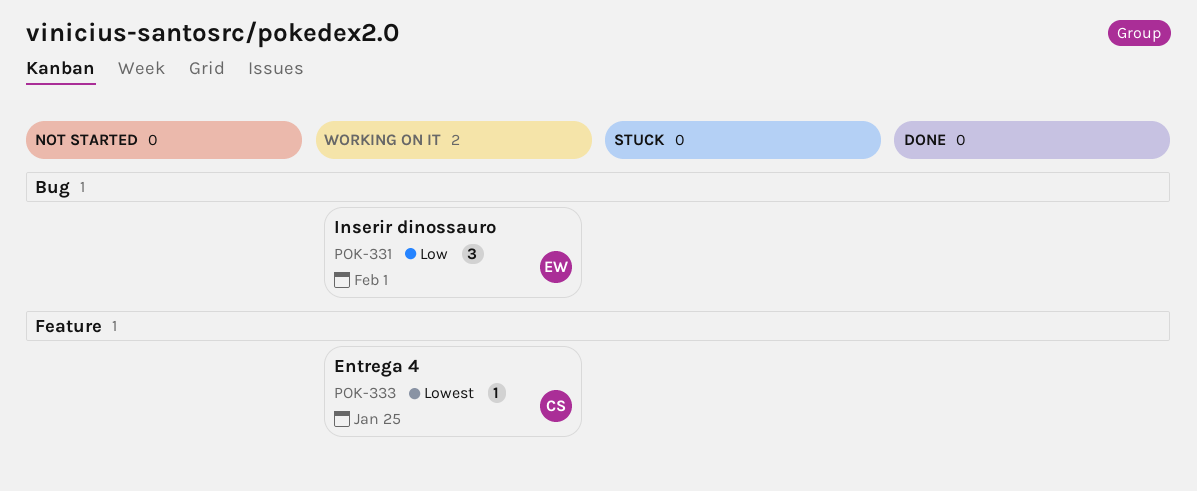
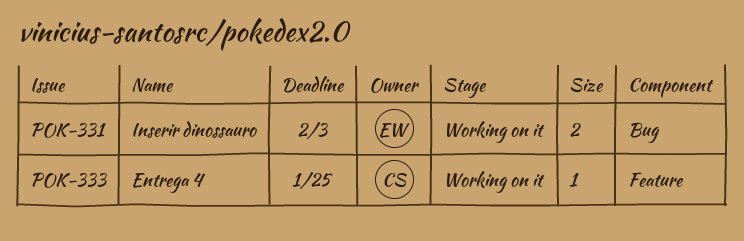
POK-331, estimate: 3 -> 2
POK-331, due: Feb 1 -> Feb 3

